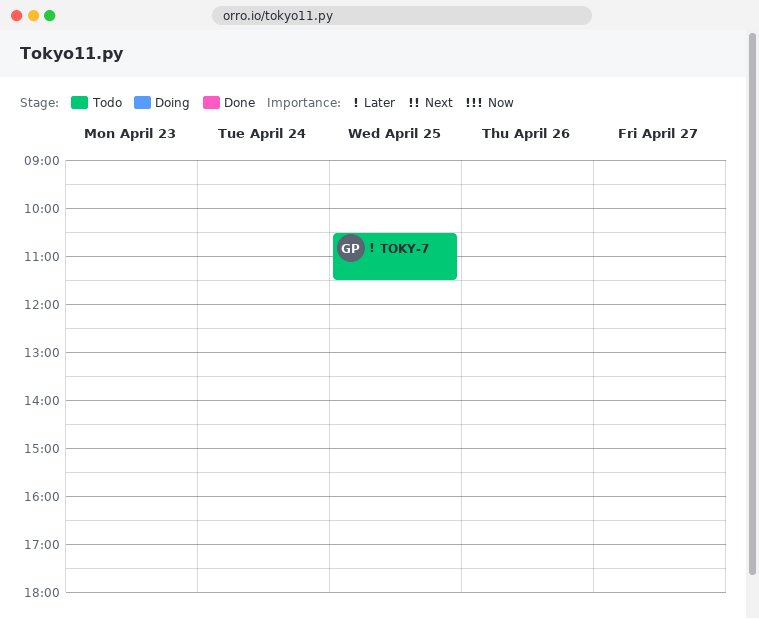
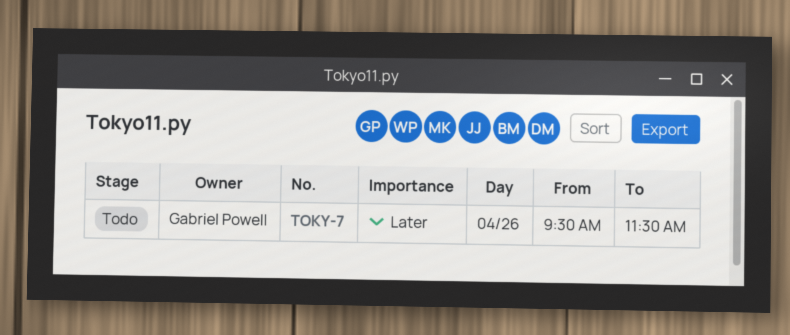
TOKY-7, day: Apr 25 -> Apr 26
TOKY-7, begins: 10:30 -> 09:30

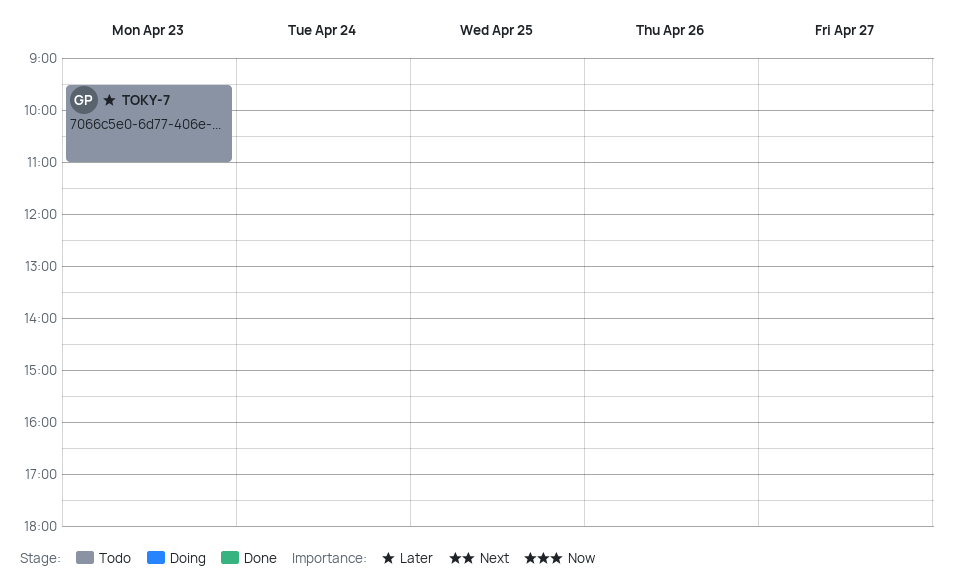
TOKY-7, day: Apr 26 -> Apr 23
TOKY-7, ends: 11:30 -> 11:00

